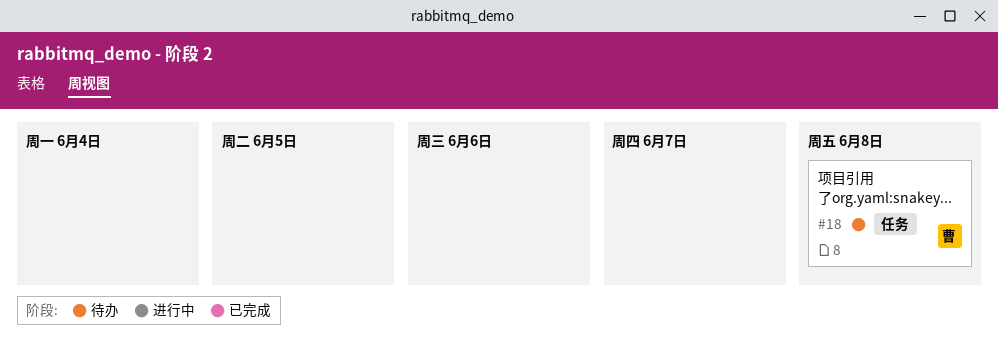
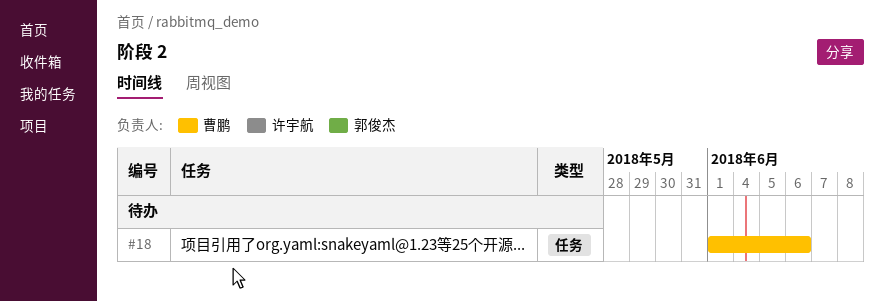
#18, due: Jun 8 -> Jun 6

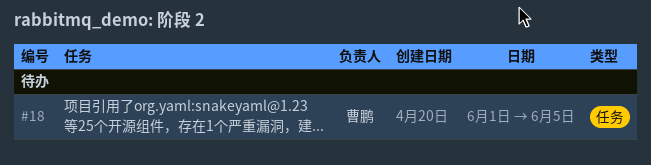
#18, due: Jun 6 -> Jun 5

